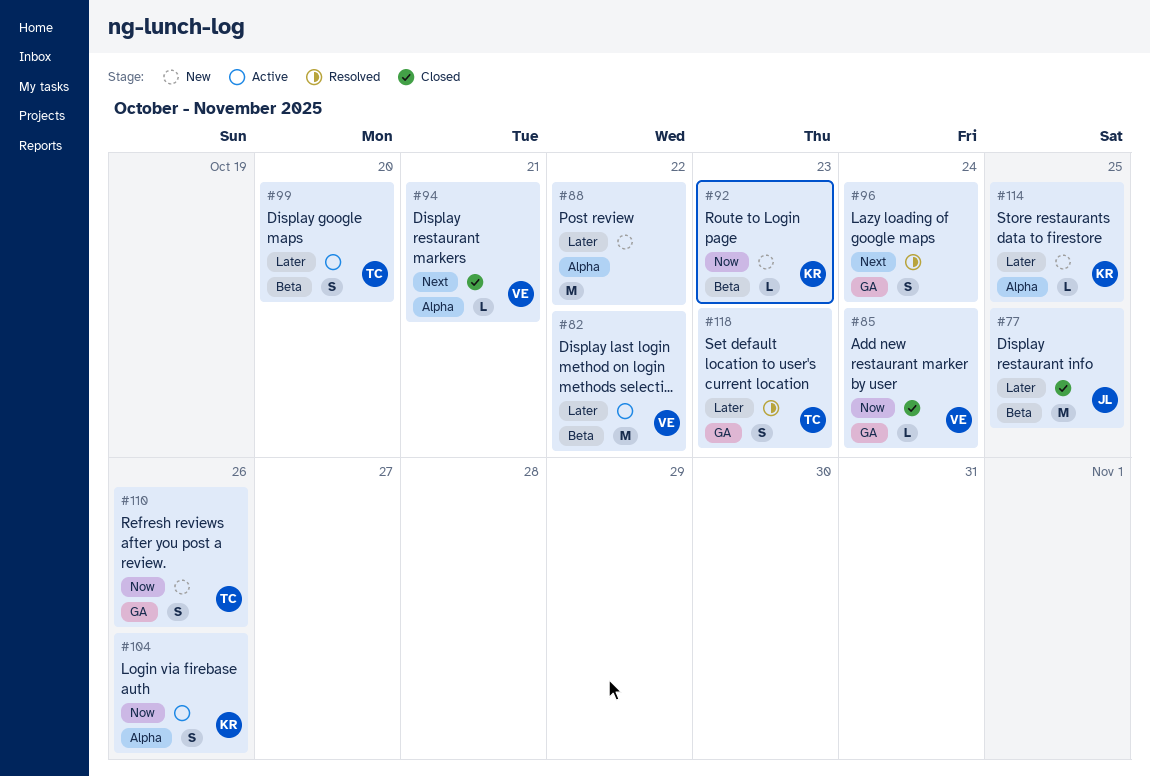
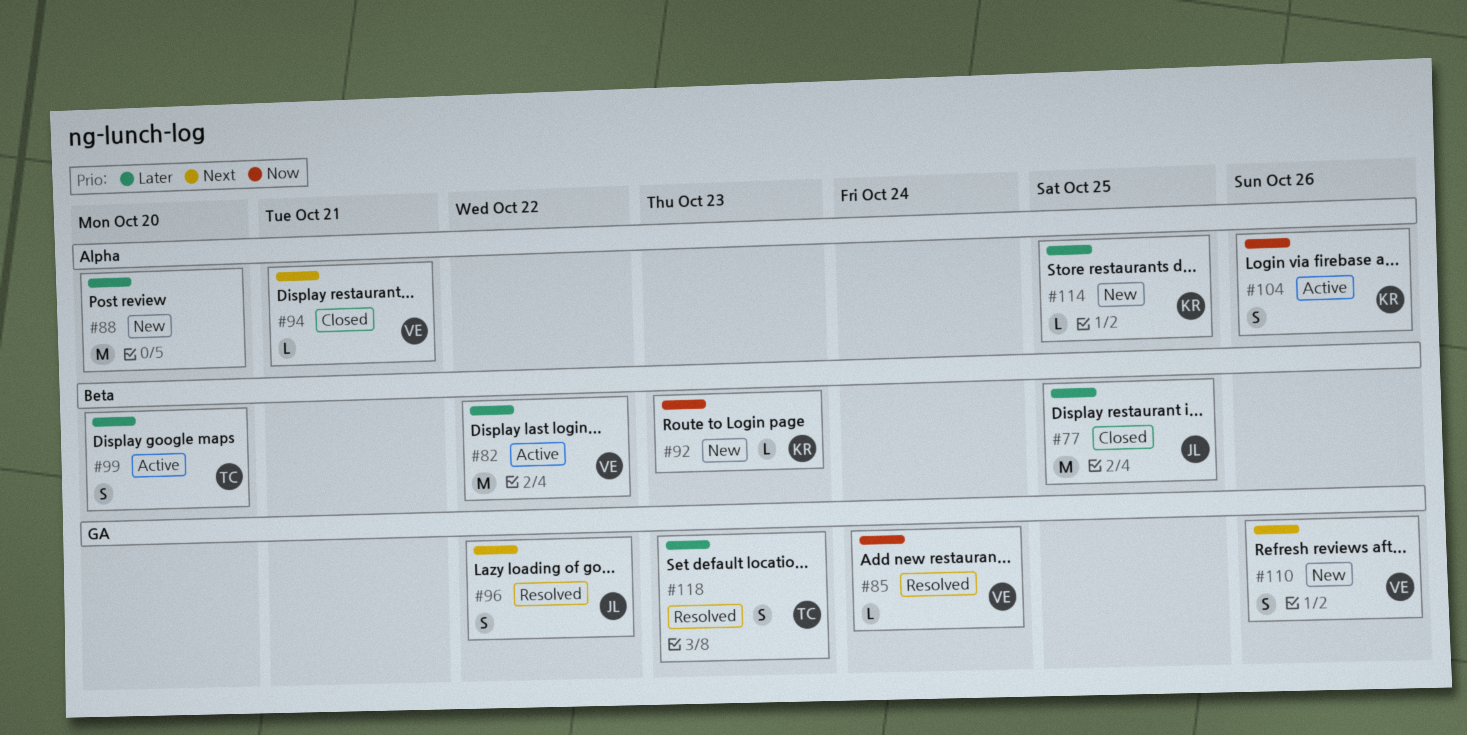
#85, status: Closed -> Resolved
#88, due: Oct 22 -> Oct 20
#96, owner: none -> JL
#96, due: Oct 24 -> Oct 22
#110, owner: TC -> VE
#110, priority: Now -> Next

